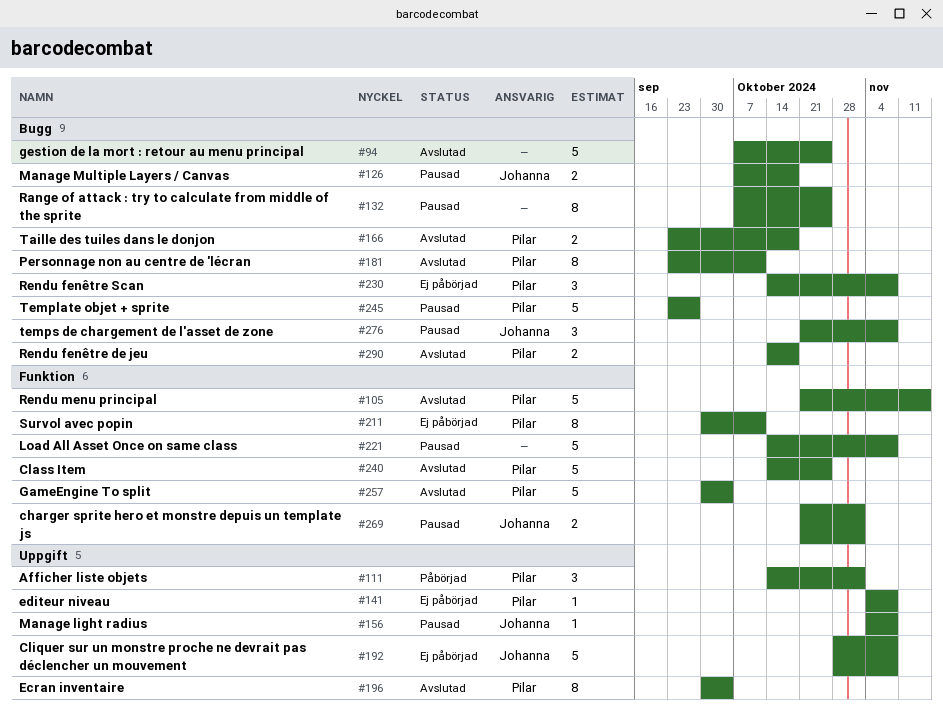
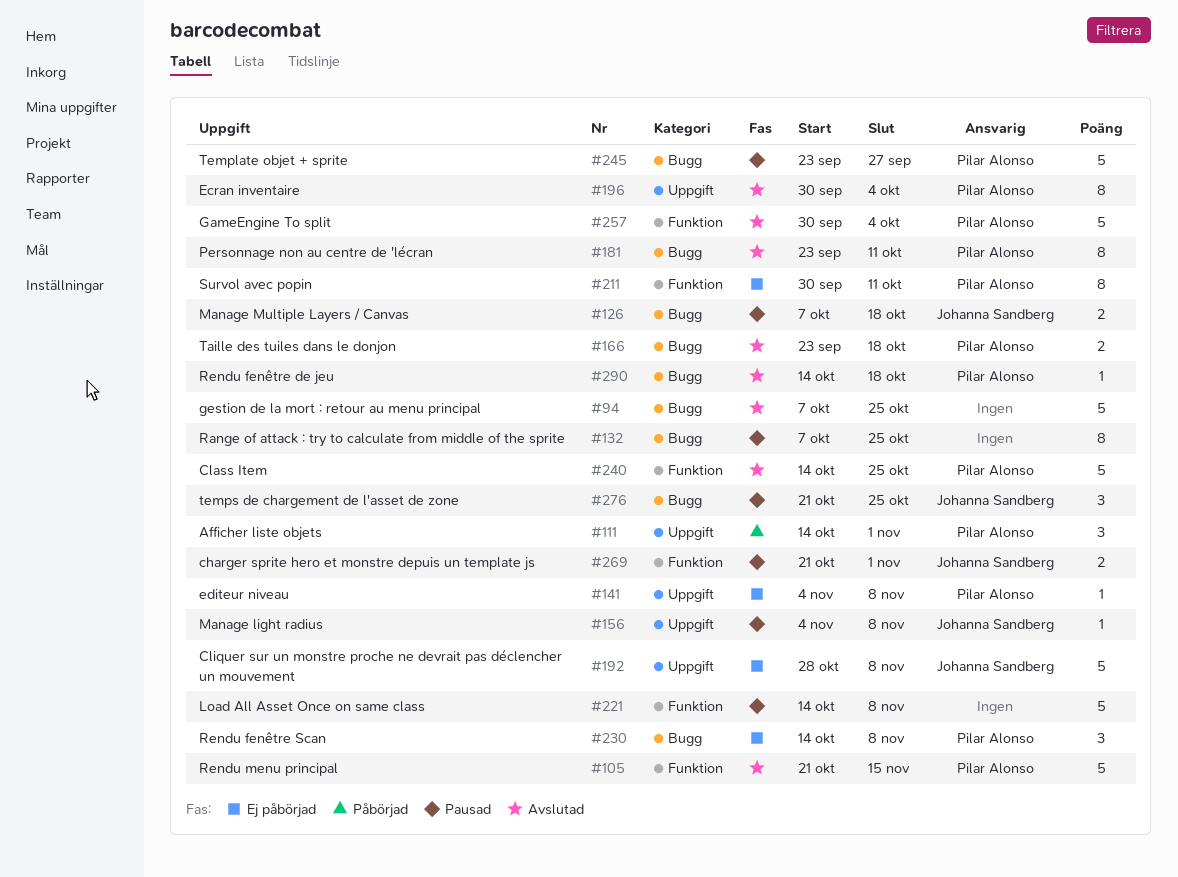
#276, due: Nov 8 -> Oct 25
#290, estimate: 2 -> 1

